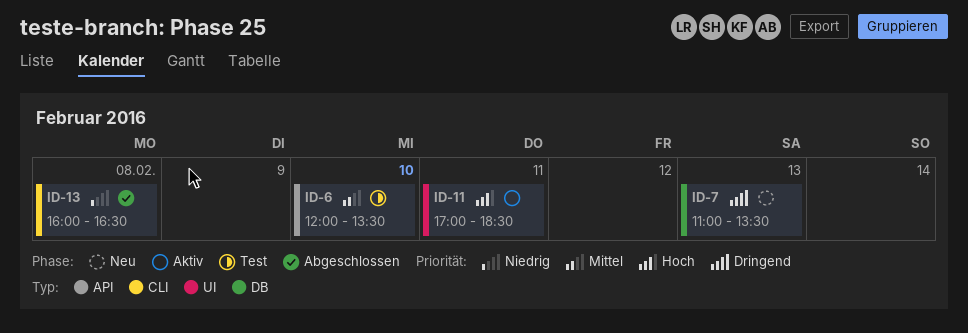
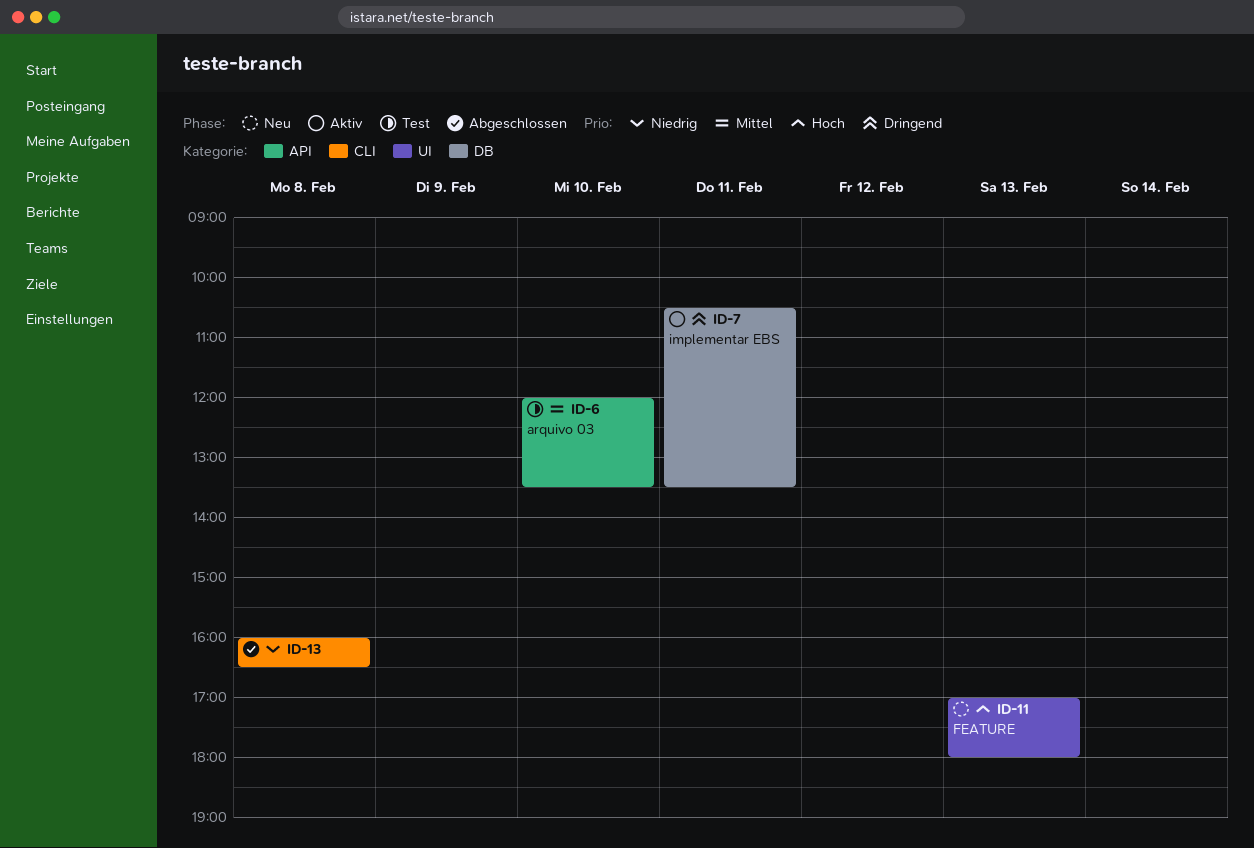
ID-7, status: Neu -> Aktiv
ID-7, day: Feb 13 -> Feb 11
ID-7, begins: 11:00 -> 10:30
ID-11, status: Aktiv -> Neu
ID-11, day: Feb 11 -> Feb 13
ID-11, ends: 18:30 -> 18:00

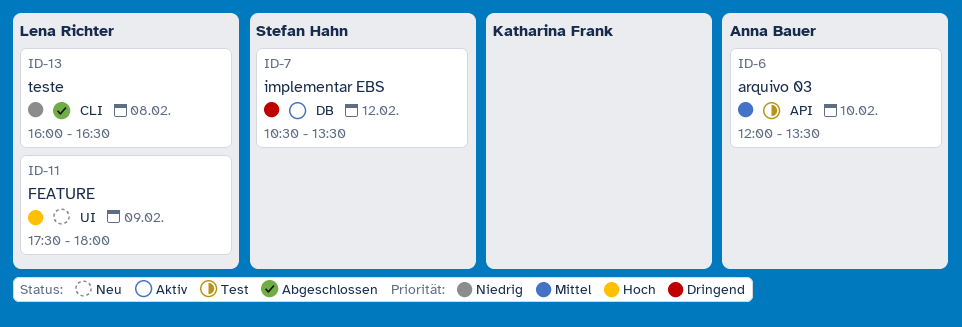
ID-7, day: Feb 11 -> Feb 12
ID-11, day: Feb 13 -> Feb 9
ID-11, begins: 17:00 -> 17:30

